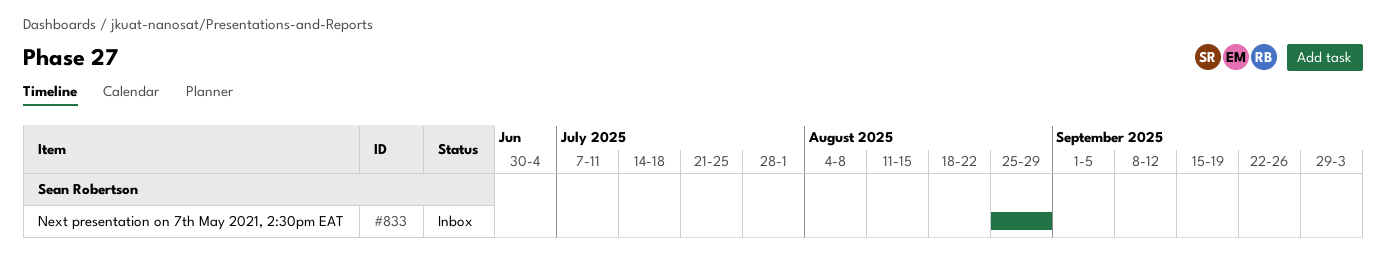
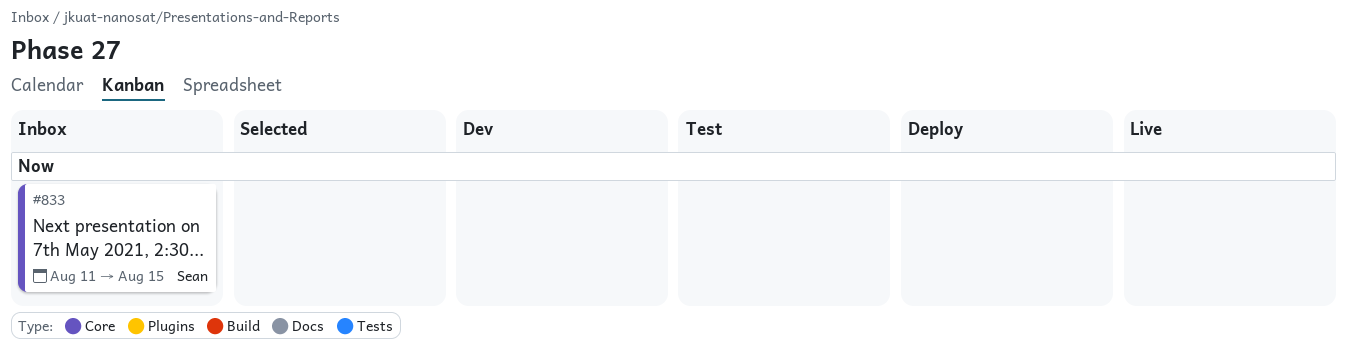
#833, start: Aug 25 -> Aug 11
#833, due: Aug 29 -> Aug 15

